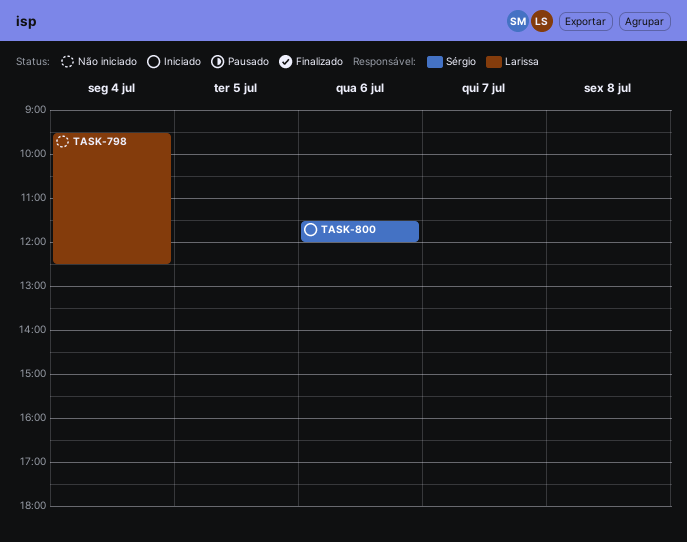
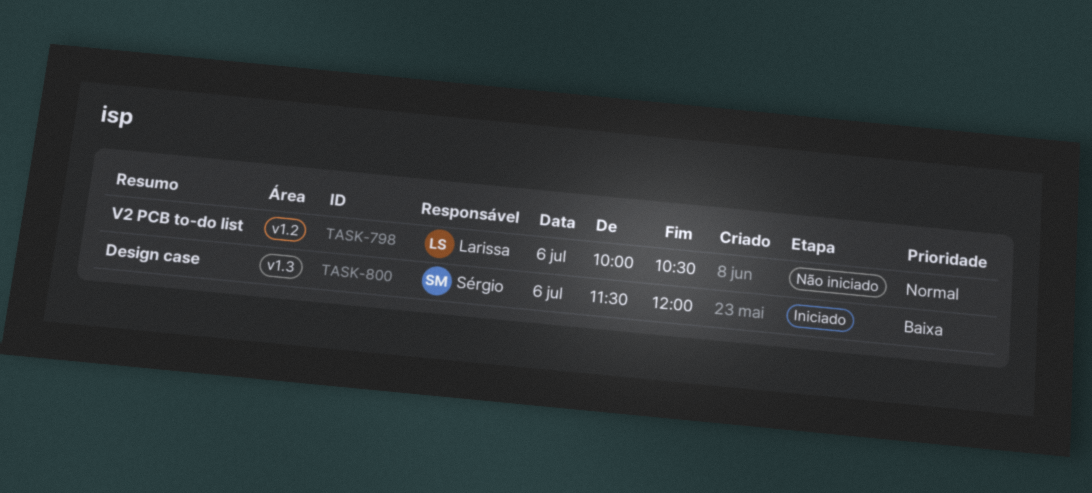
TASK-798, day: Jul 4 -> Jul 6
TASK-798, begins: 09:30 -> 10:00
TASK-798, ends: 12:30 -> 10:30

